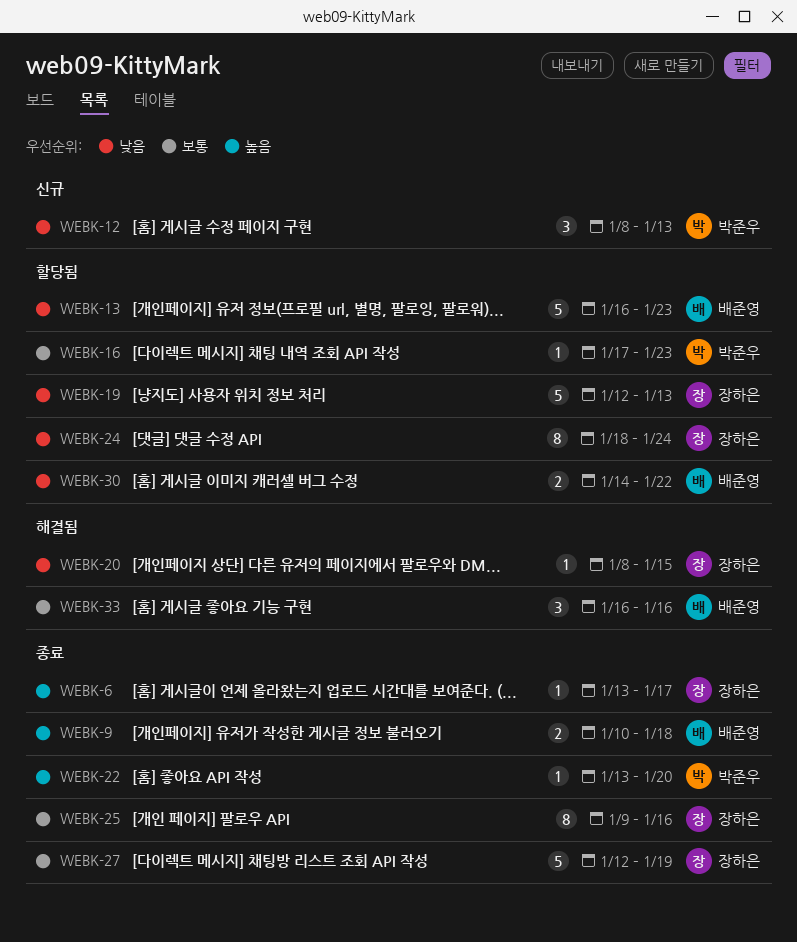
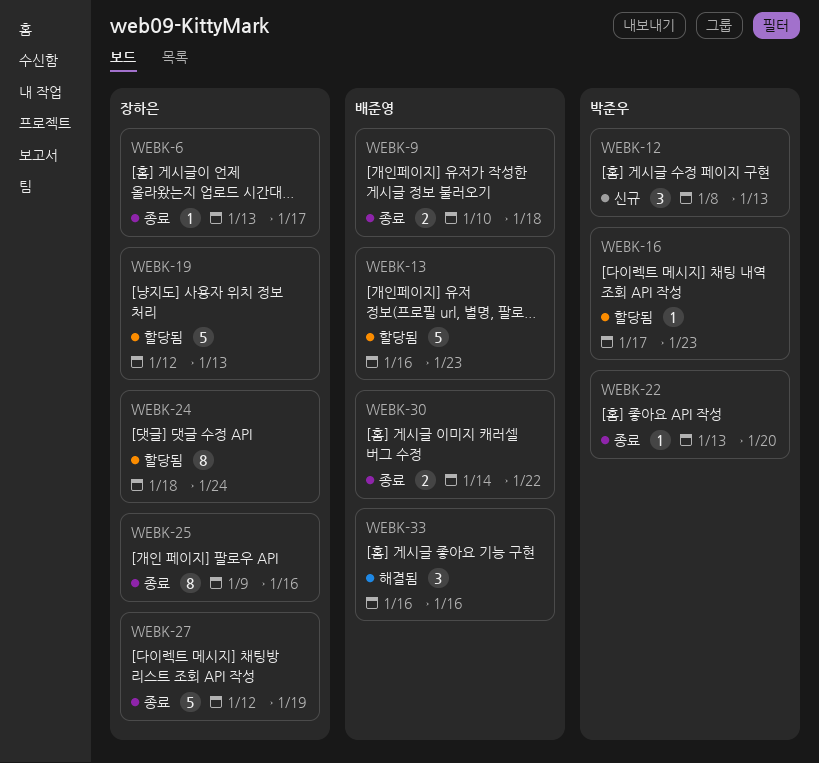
WEBK-20: present -> none
WEBK-30, status: 할당됨 -> 종료

